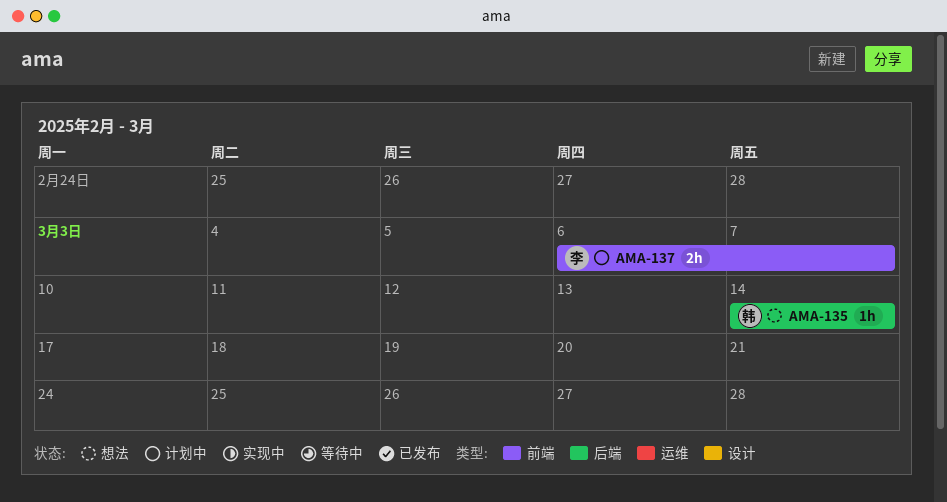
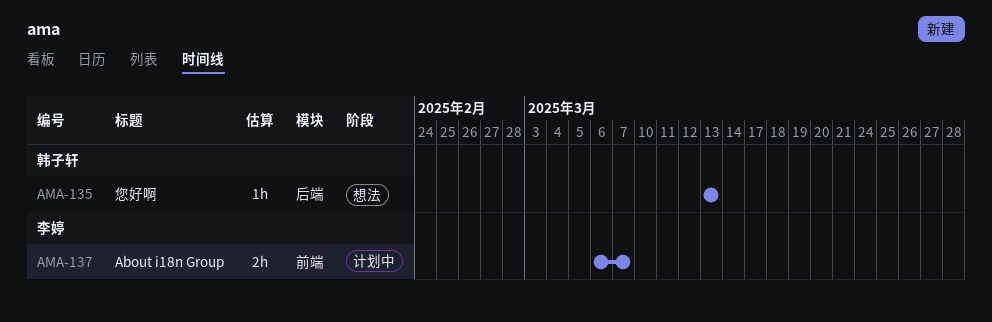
AMA-135, start: Mar 14 -> Mar 13
AMA-135, due: Mar 14 -> Mar 13

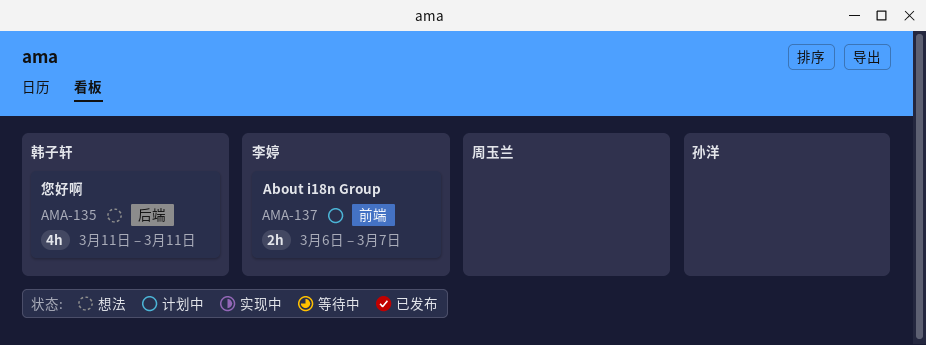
AMA-135, estimate: 1h -> 4h
AMA-135, start: Mar 13 -> Mar 11
AMA-135, due: Mar 13 -> Mar 11

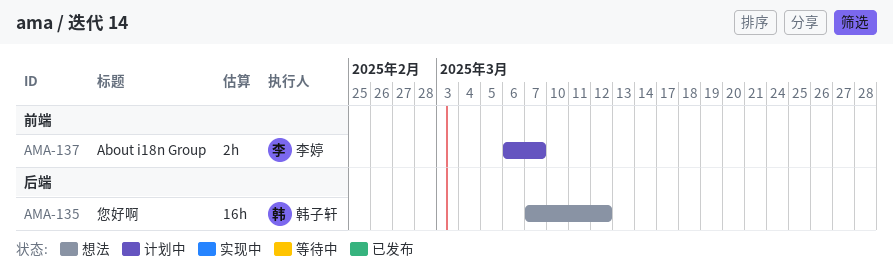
AMA-135, estimate: 4h -> 16h
AMA-135, start: Mar 11 -> Mar 7
AMA-135, due: Mar 11 -> Mar 12

